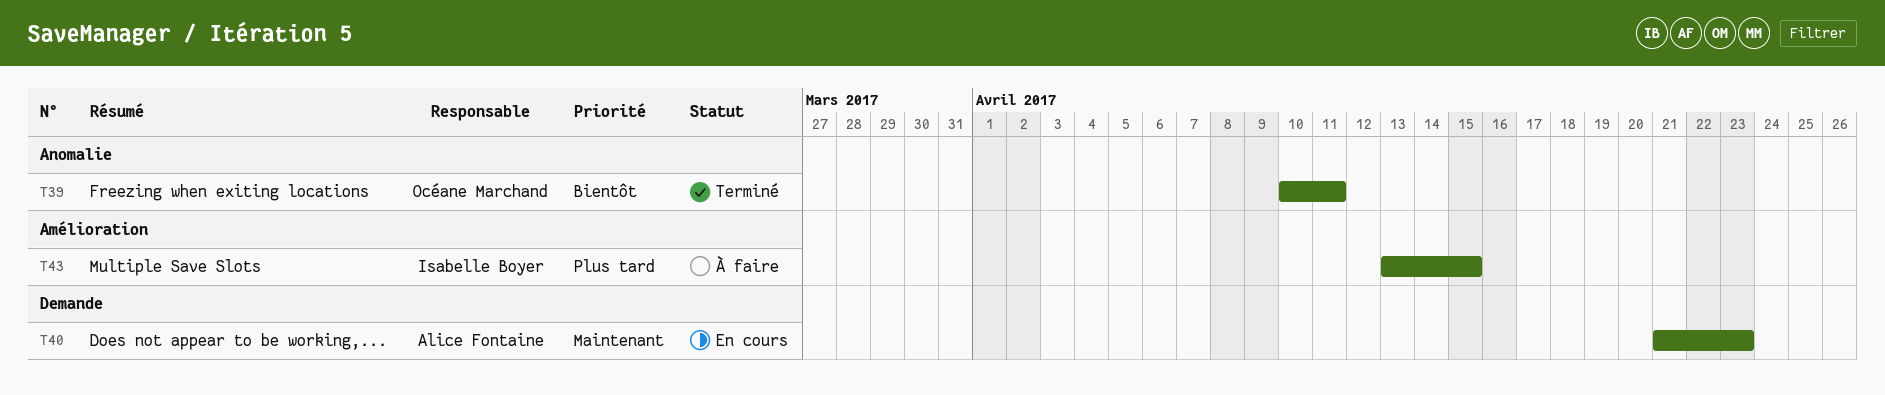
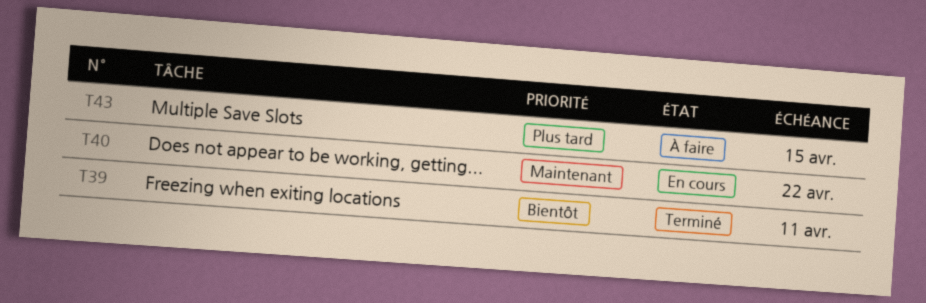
T40, due: Apr 23 -> Apr 22

